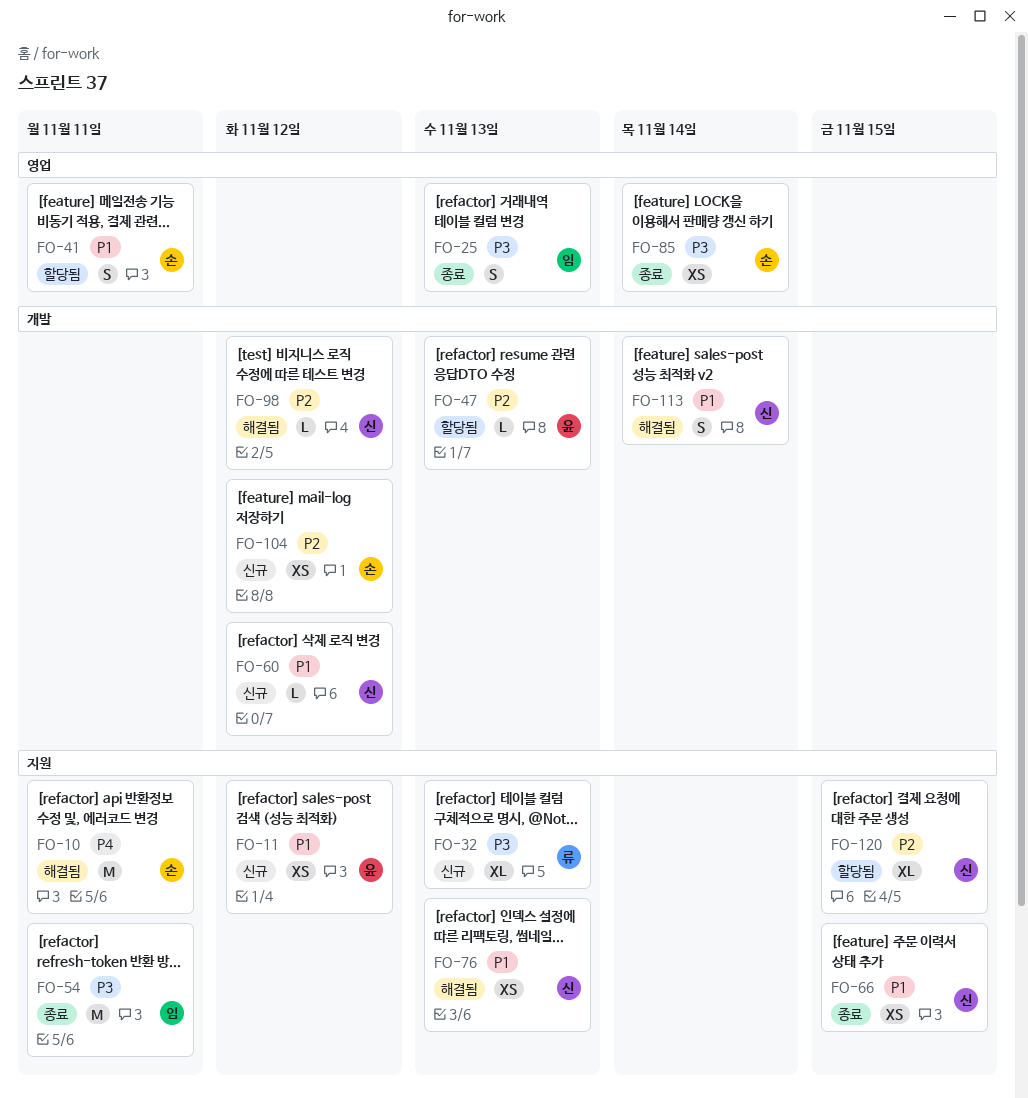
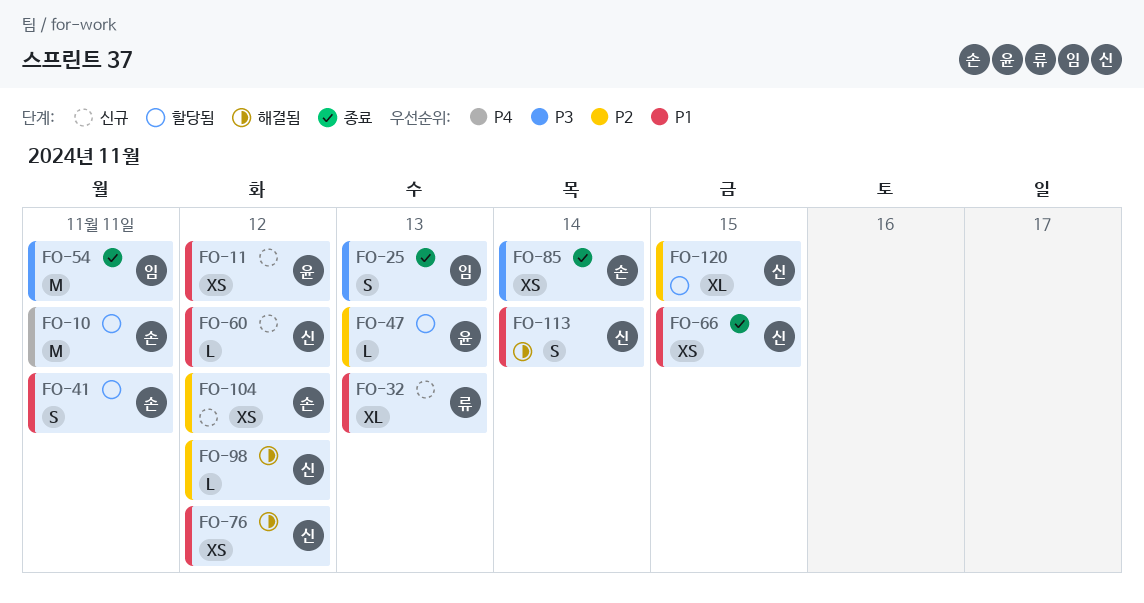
FO-10, status: 해결됨 -> 할당됨
FO-32, priority: P3 -> P1
FO-76, due: Nov 13 -> Nov 12

